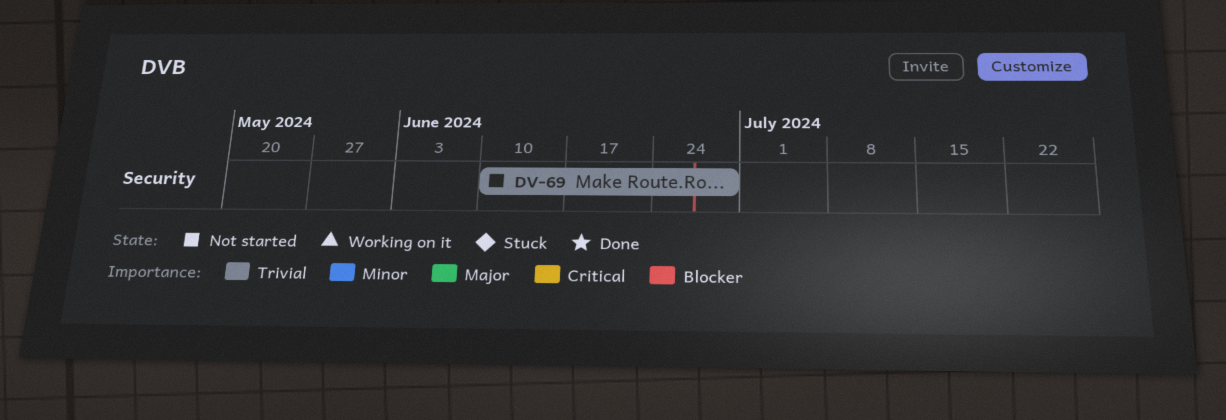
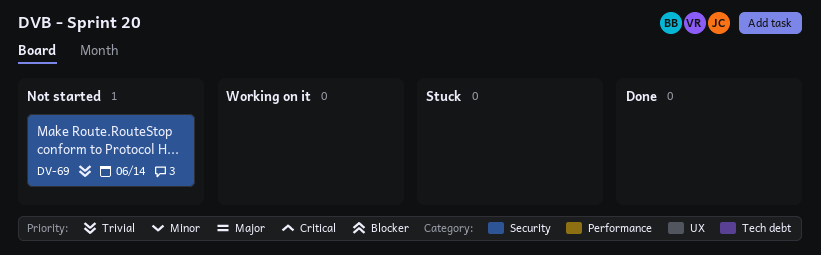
DV-69, due: Jun 28 -> Jun 14

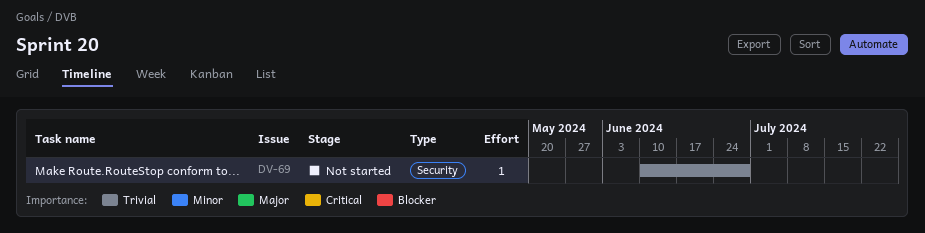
DV-69, due: Jun 14 -> Jun 28

